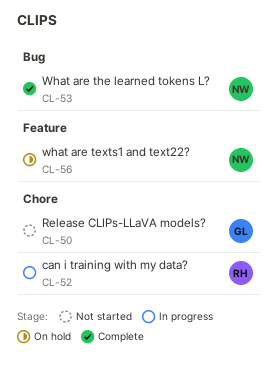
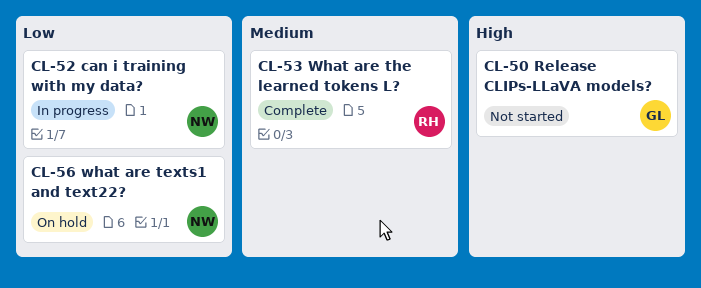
CL-52, owner: RH -> NW
CL-53, owner: NW -> RH

